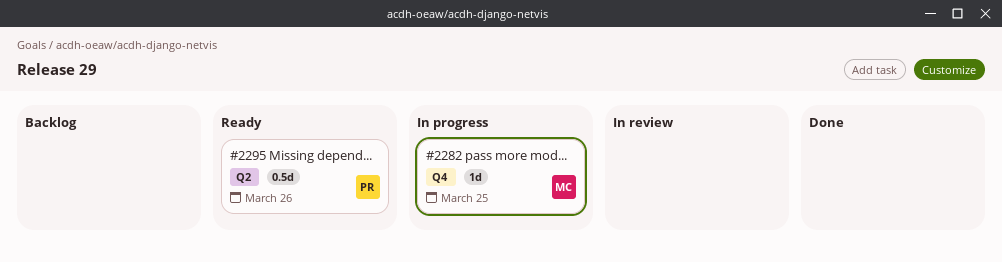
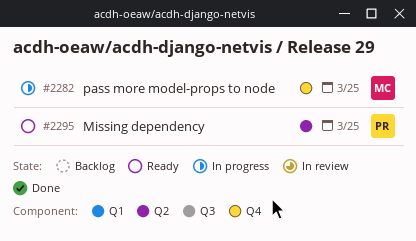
#2295, due: Mar 26 -> Mar 25

